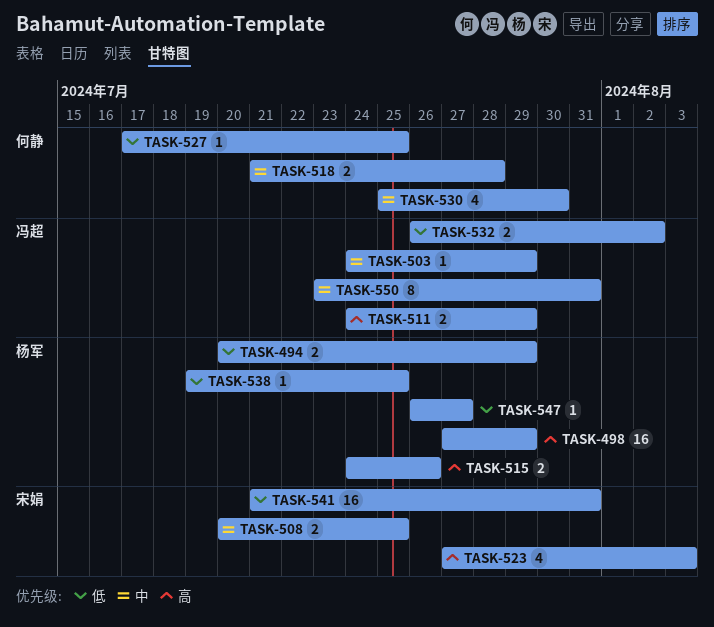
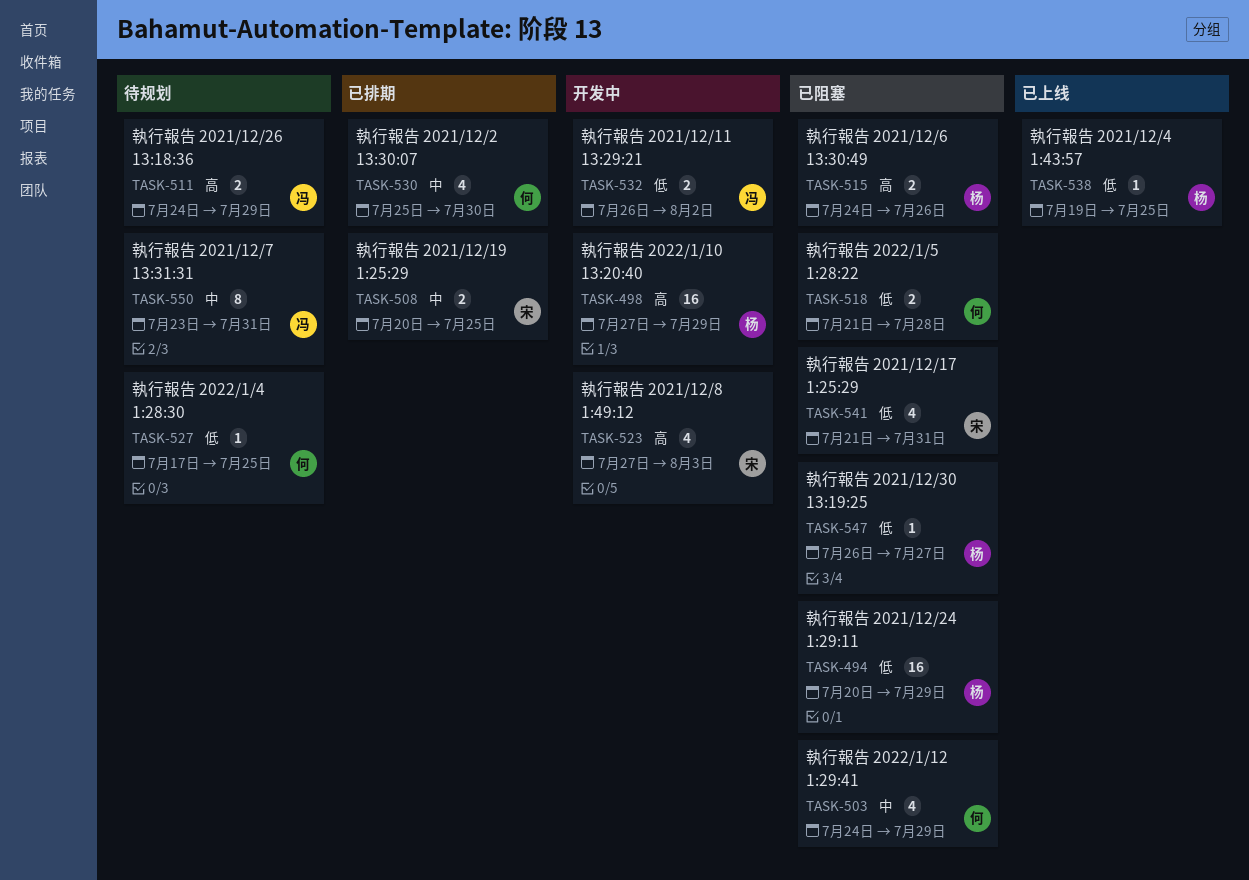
TASK-494, estimate: 2 -> 16
TASK-503, owner: 冯超 -> 何静
TASK-503, estimate: 1 -> 4
TASK-518, priority: 中 -> 低
TASK-541, estimate: 16 -> 4

